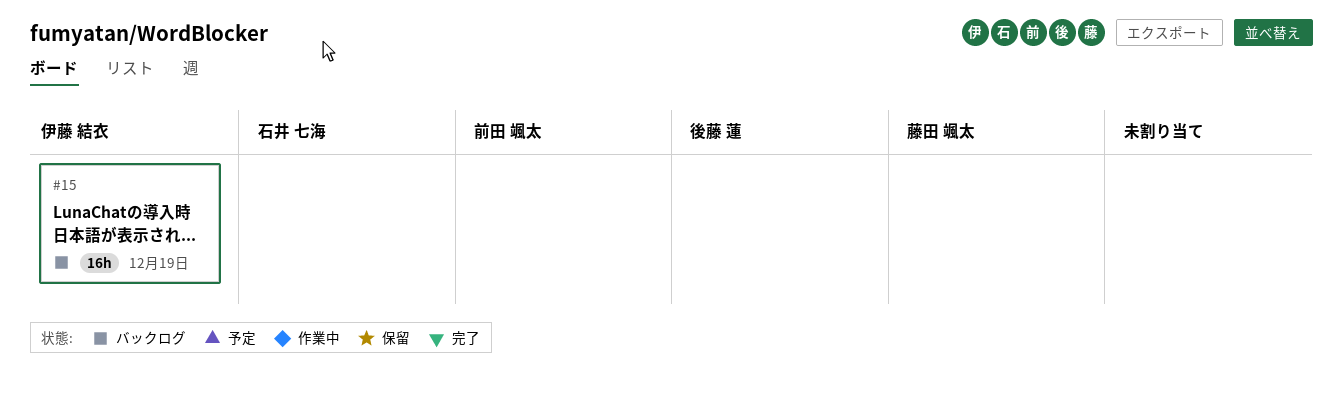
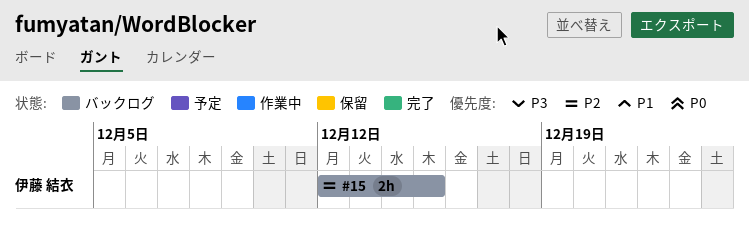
#15, estimate: 16h -> 2h
#15, due: Dec 19 -> Dec 15

